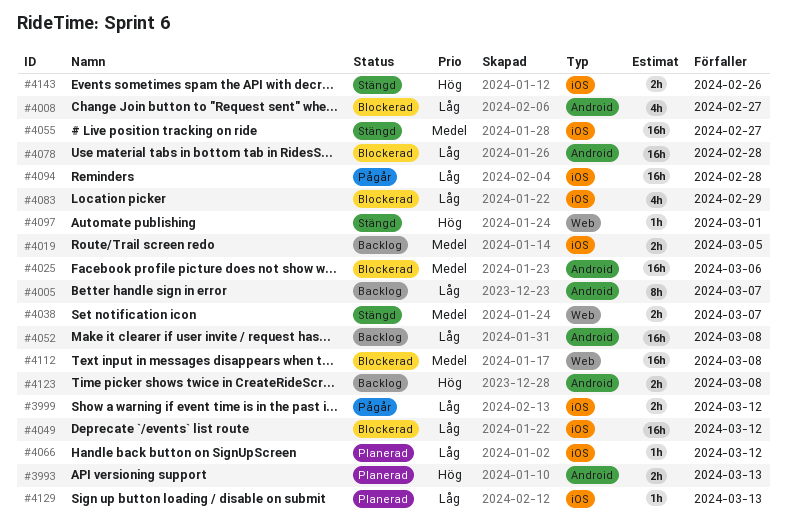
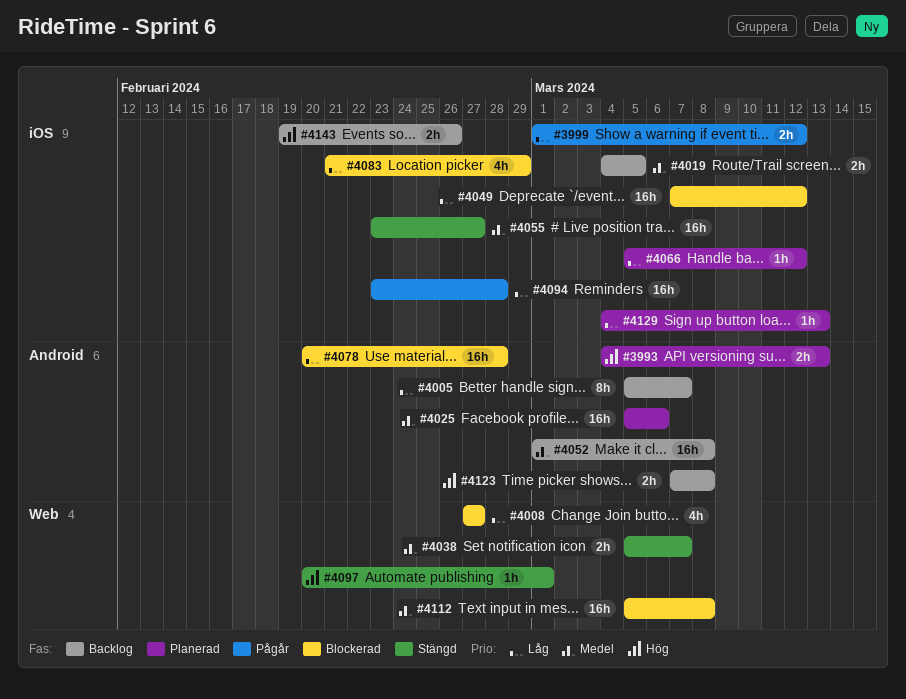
#4008, label: Android -> Web
#4025, status: Blockerad -> Planerad
#4052, priority: Låg -> Medel
#4143, status: Stängd -> Backlog

